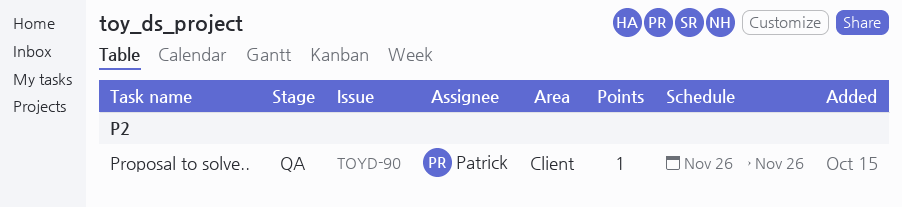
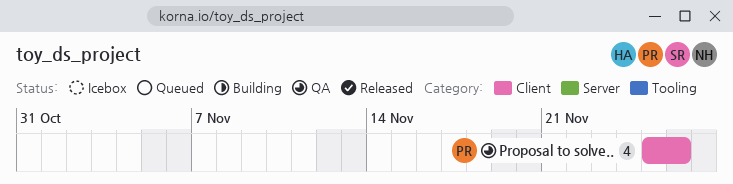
Proposal to solve.., estimate: 1 -> 4
Proposal to solve.., start: Nov 26 -> Nov 25

